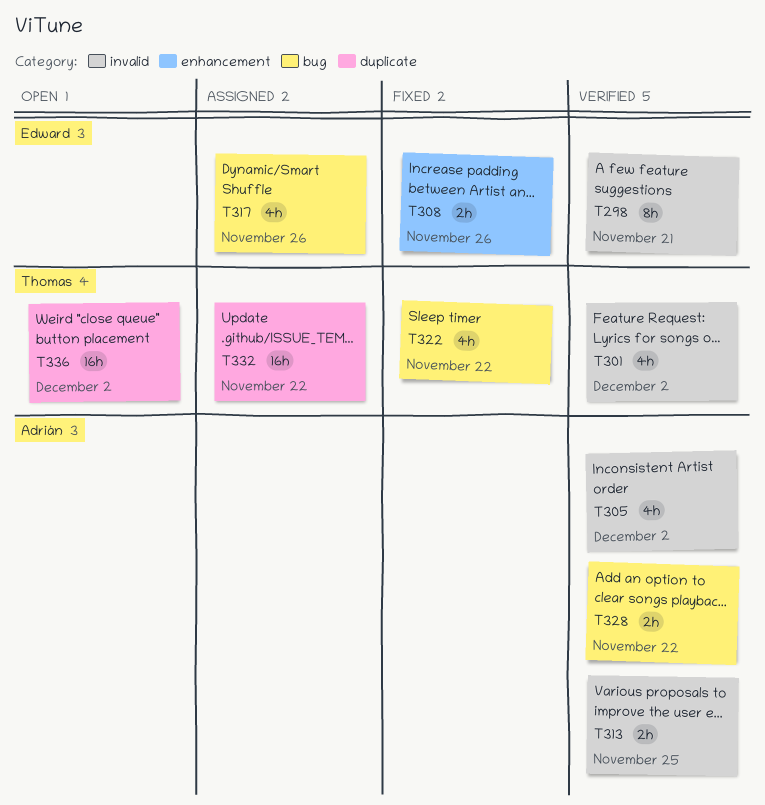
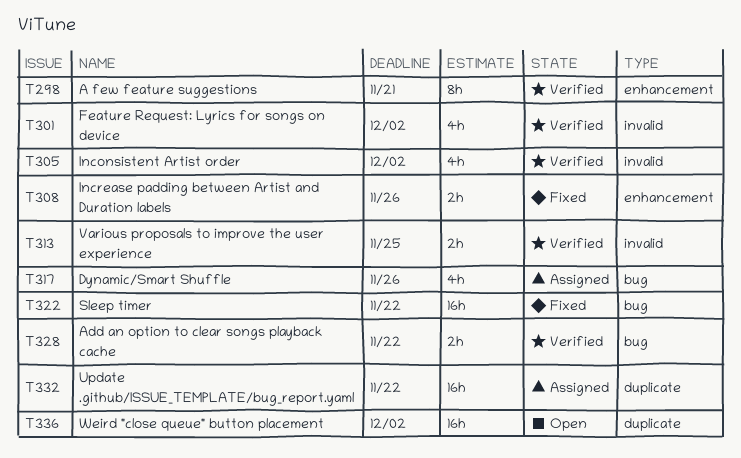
T298, label: invalid -> enhancement
T322, estimate: 4h -> 16h

